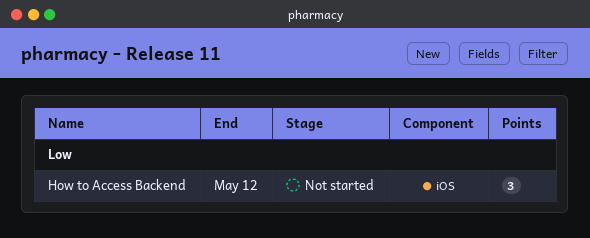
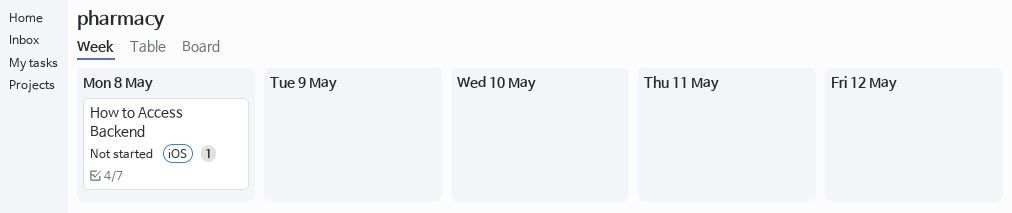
How to Access Backend, estimate: 3 -> 1
How to Access Backend, due: May 12 -> May 8

